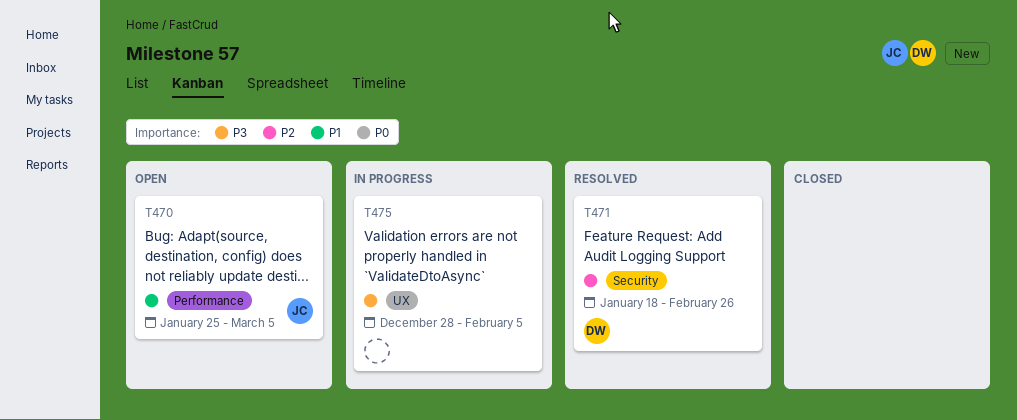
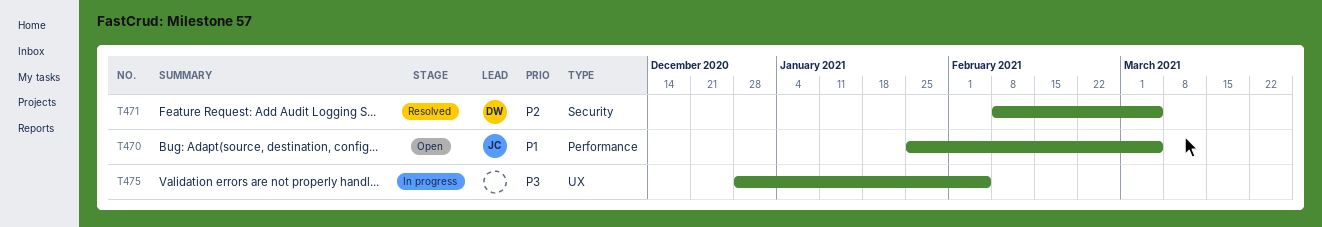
T471, start: Jan 18 -> Feb 8
T471, due: Feb 26 -> Mar 5

